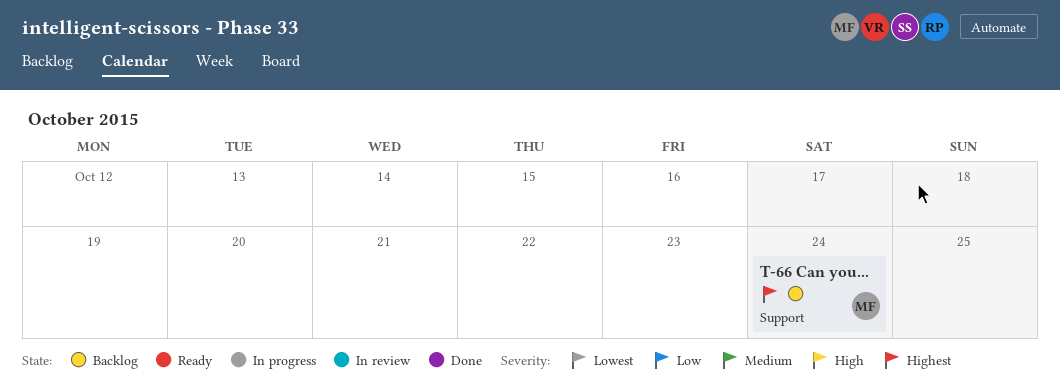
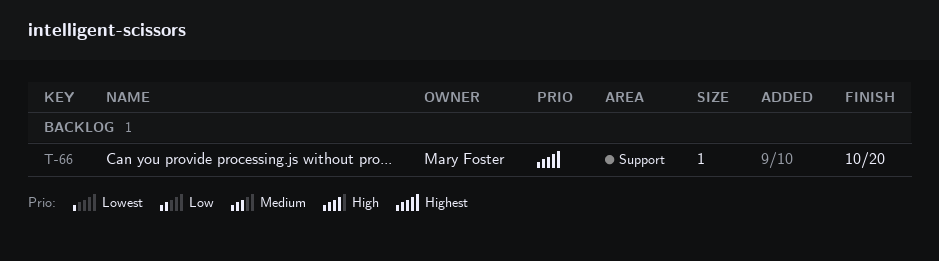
T-66, due: Oct 24 -> Oct 20

